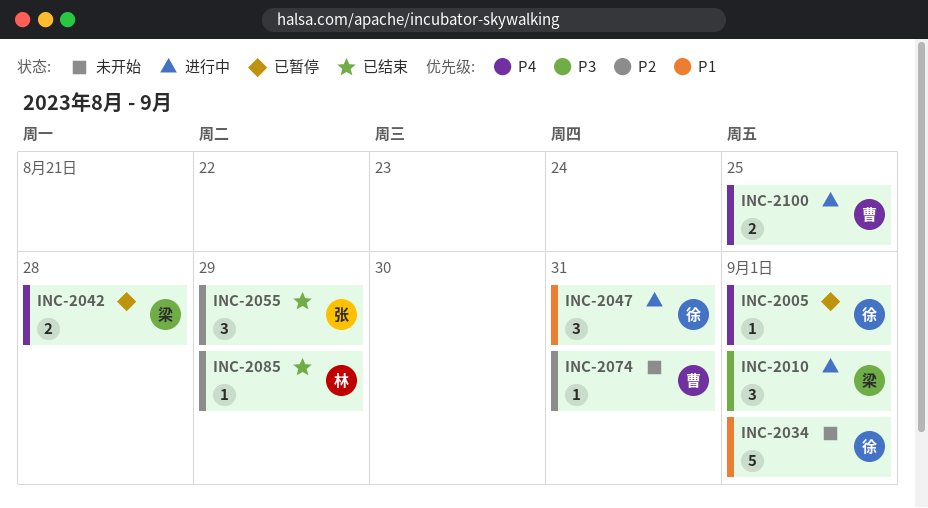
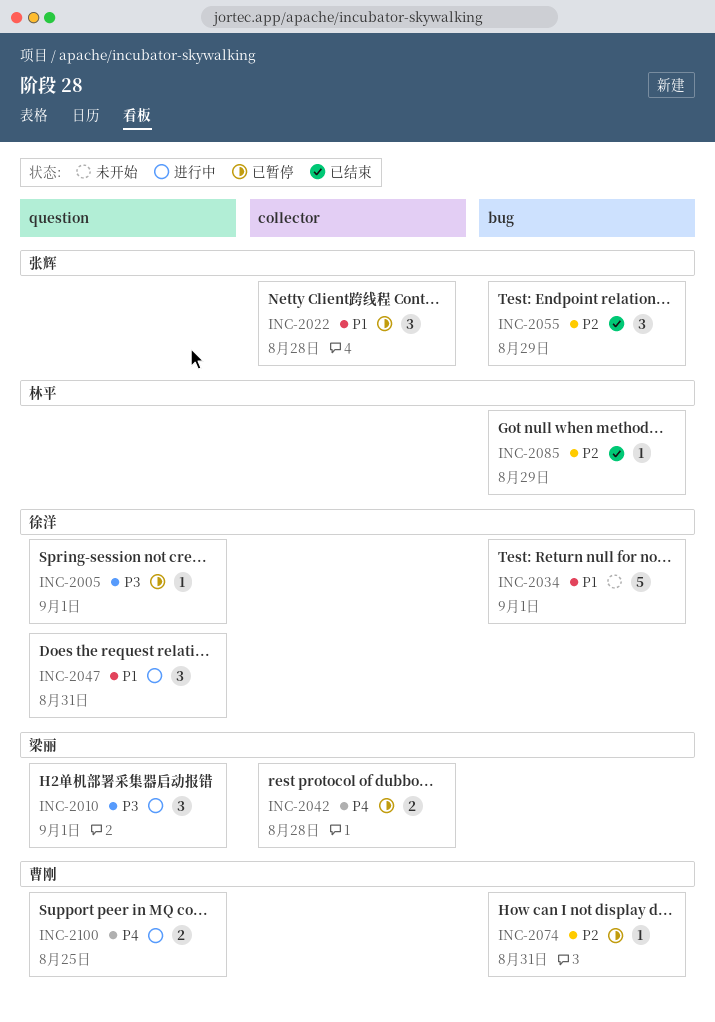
INC-2005, priority: P4 -> P3
INC-2022: none -> present
INC-2074, status: 未开始 -> 已暂停

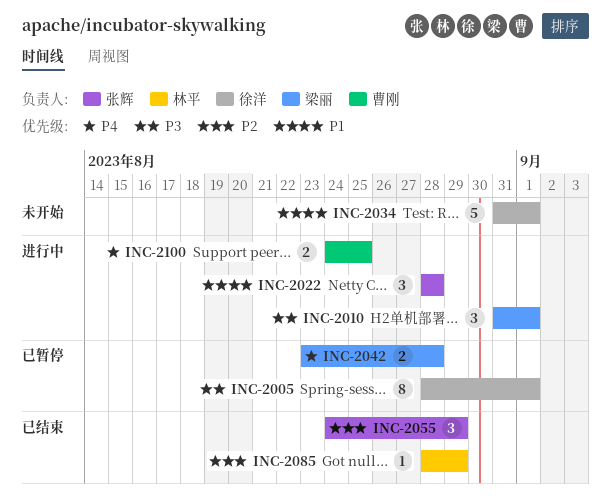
INC-2005, estimate: 1 -> 8
INC-2022, status: 已暂停 -> 进行中
INC-2047: present -> none
INC-2074: present -> none

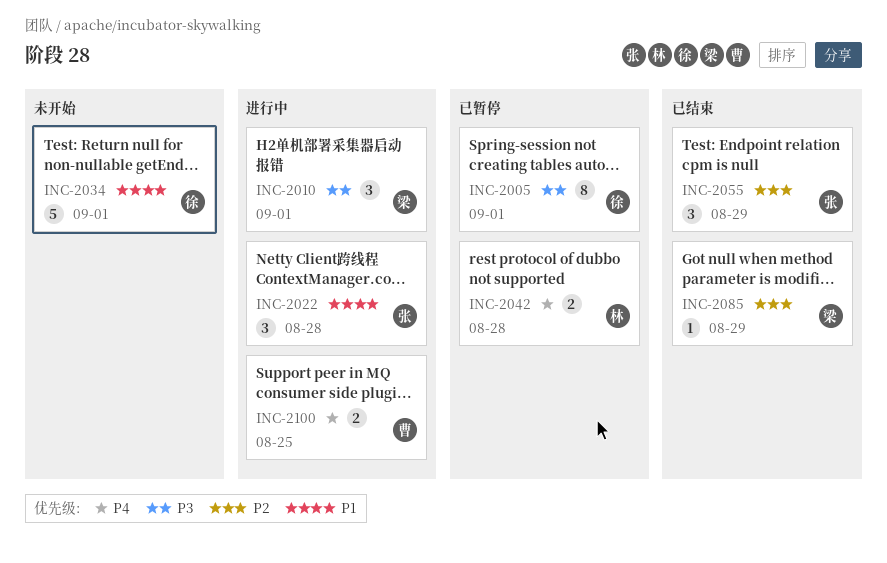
INC-2042, owner: 梁丽 -> 林平
INC-2085, owner: 林平 -> 梁丽

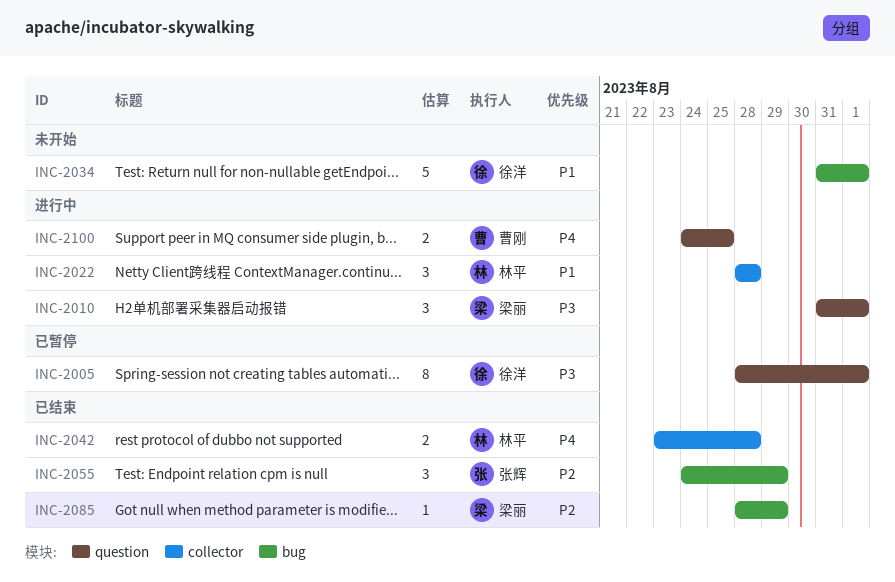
INC-2022, owner: 张辉 -> 林平
INC-2042, status: 已暂停 -> 已结束

